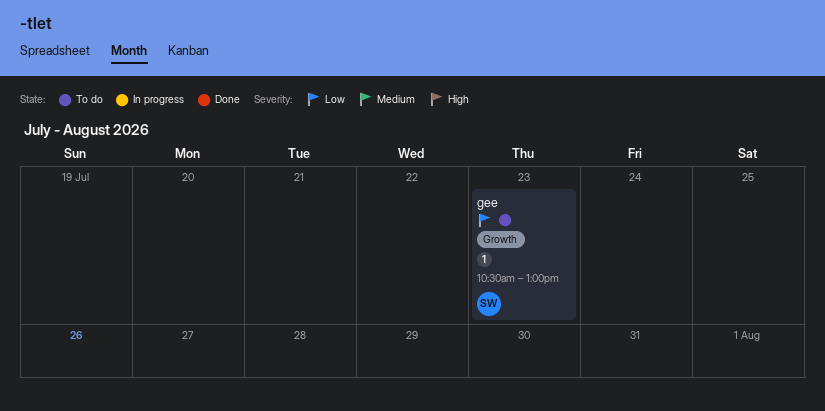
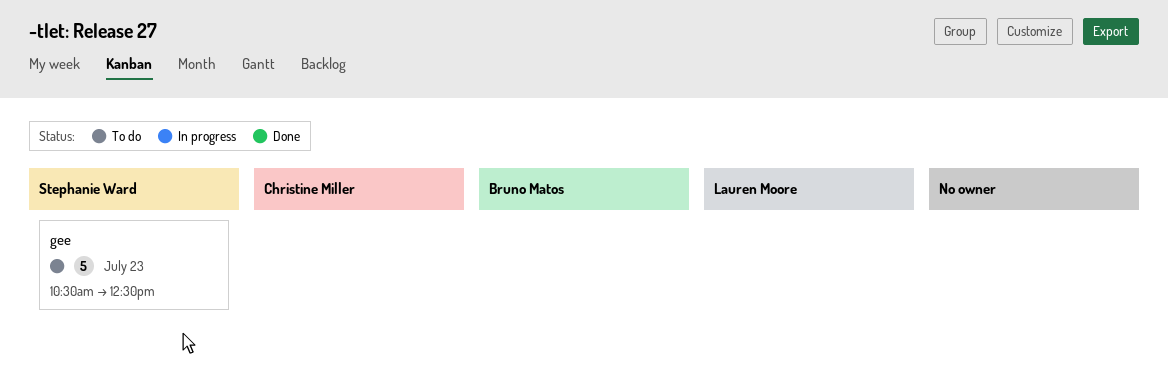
gee, estimate: 1 -> 5
gee, ends: 13:00 -> 12:30

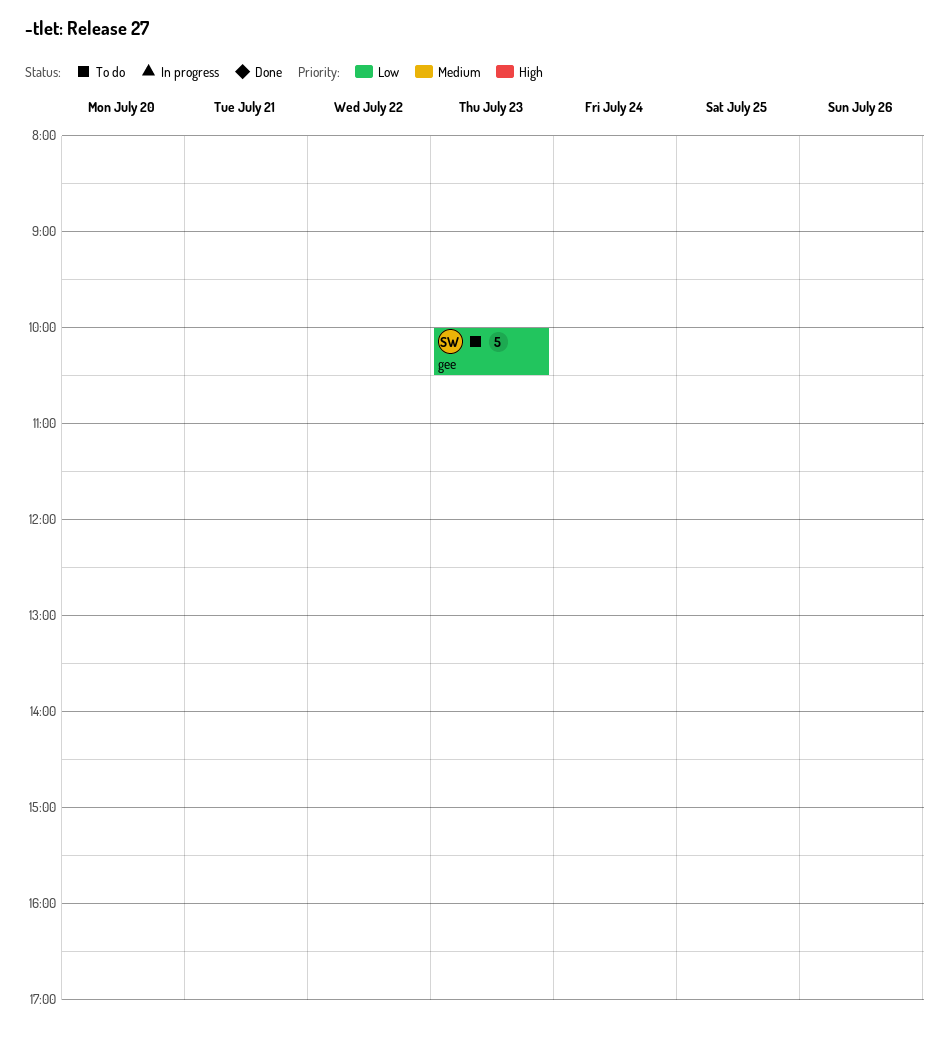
gee, begins: 10:30 -> 10:00
gee, ends: 12:30 -> 10:30

